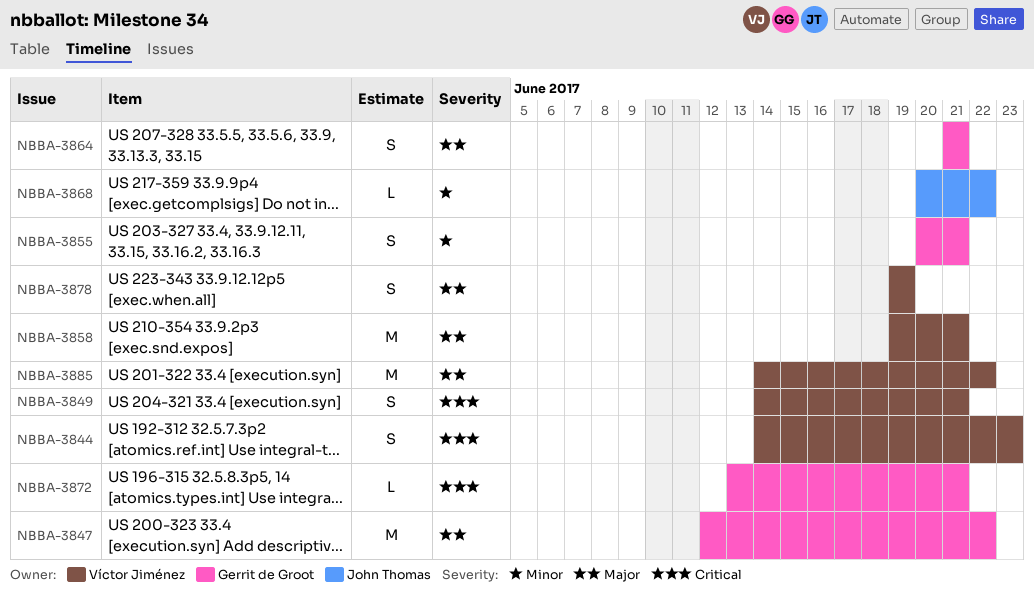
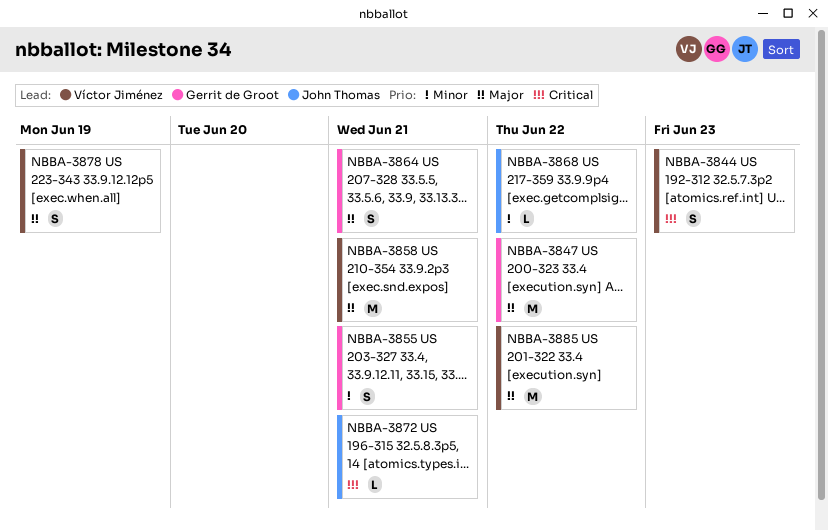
NBBA-3849: present -> none
NBBA-3872, owner: Gerrit de Groot -> John Thomas

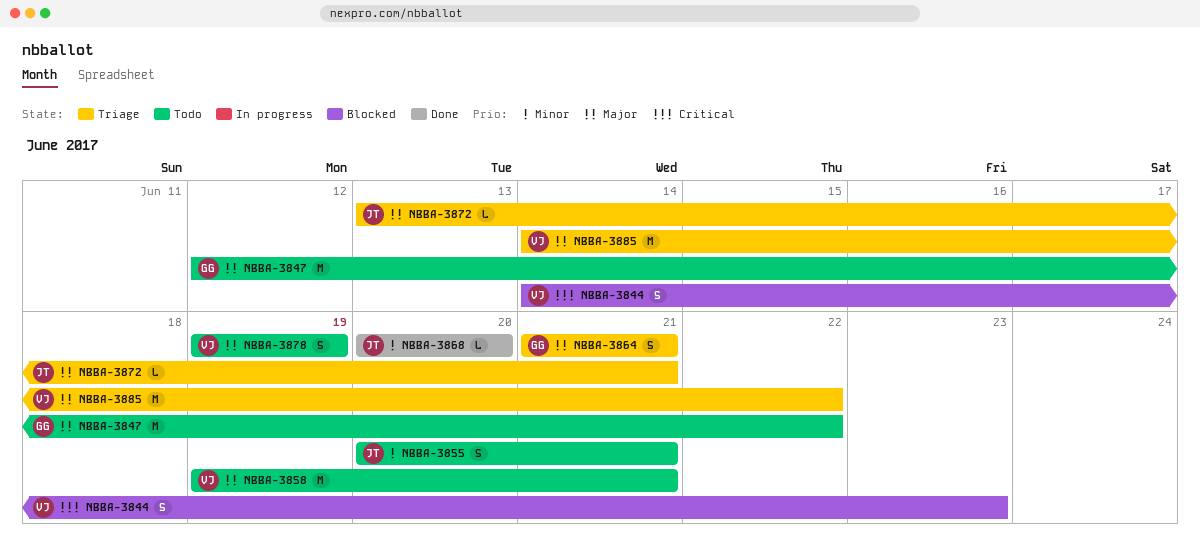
NBBA-3855, owner: Gerrit de Groot -> John Thomas
NBBA-3868, due: Jun 22 -> Jun 20
NBBA-3872, priority: Critical -> Major

